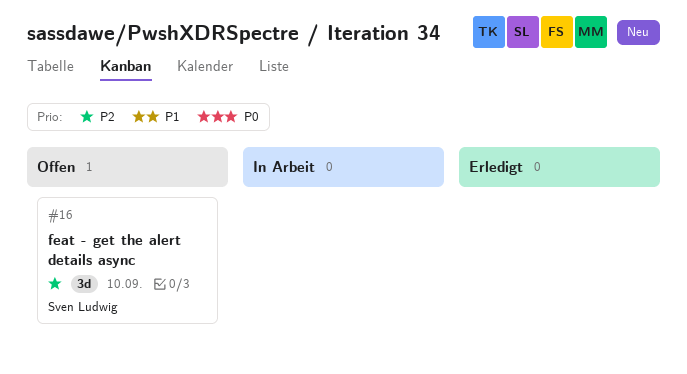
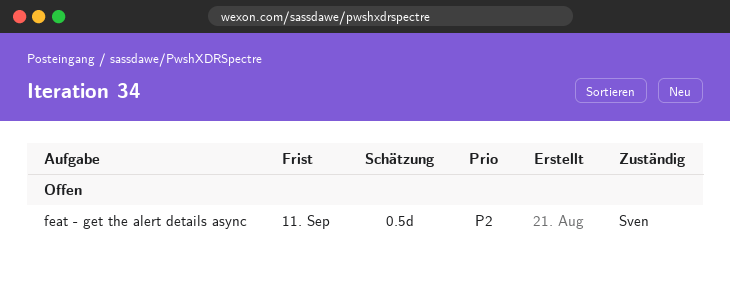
feat - get the alert details async, estimate: 3d -> 0.5d
feat - get the alert details async, due: Sep 10 -> Sep 11

